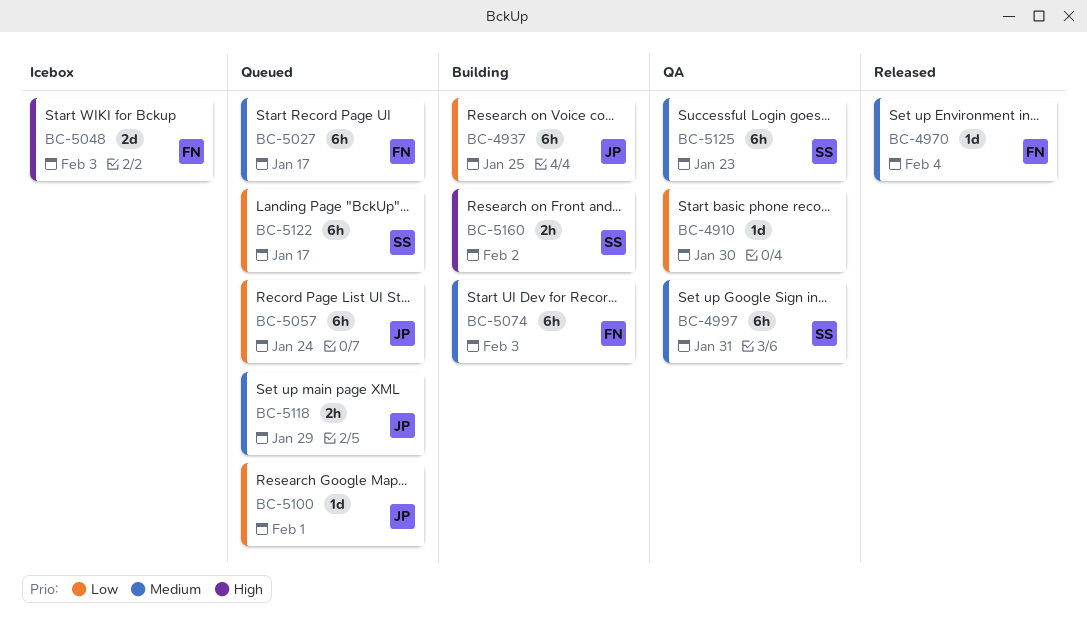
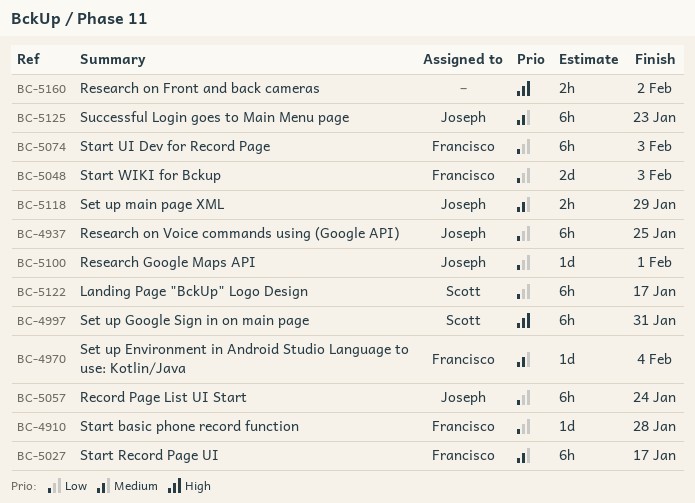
BC-4910, owner: none -> Francisco
BC-4910, due: Jan 30 -> Jan 28
BC-4997, priority: Medium -> High
BC-5048, priority: High -> Low
BC-5074, priority: Medium -> Low
BC-5125, owner: Scott -> Joseph
BC-5160, owner: Scott -> none

